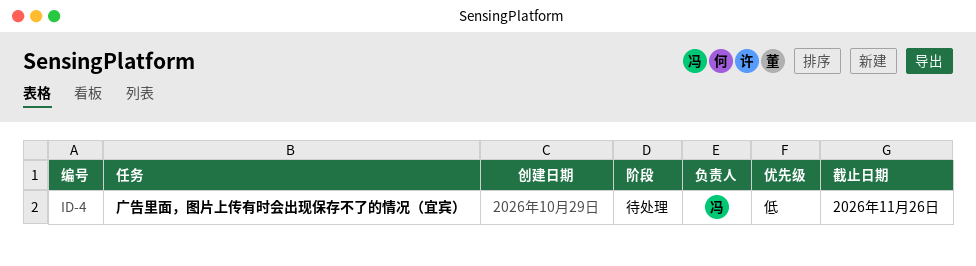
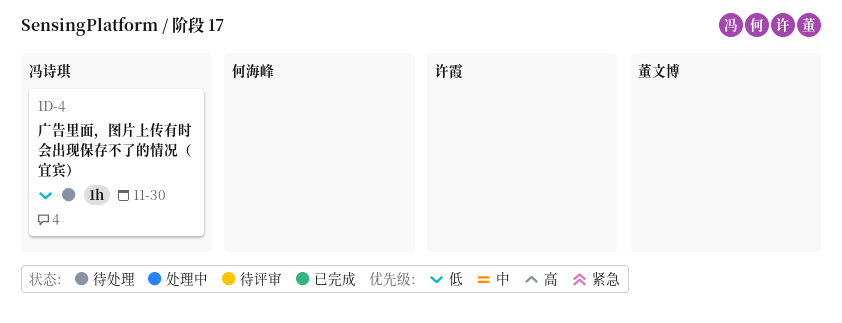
ID-4, due: Nov 26 -> Nov 30

